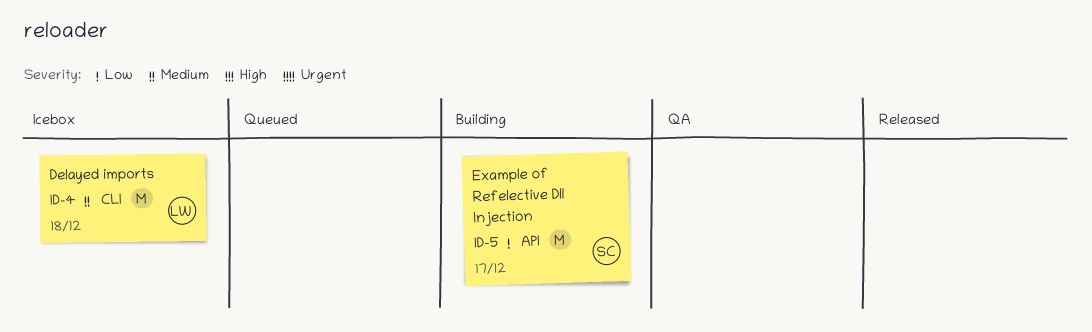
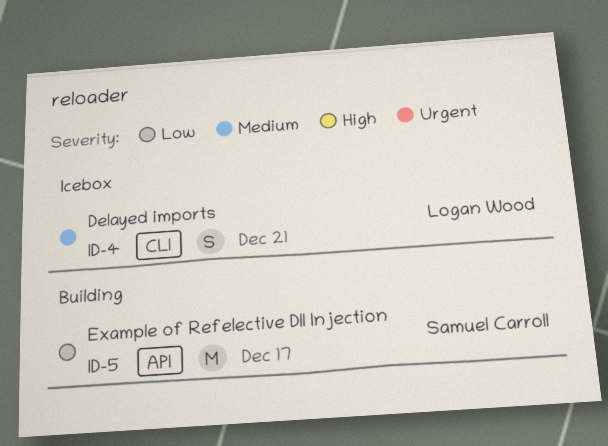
ID-4, estimate: M -> S
ID-4, due: Dec 18 -> Dec 21

